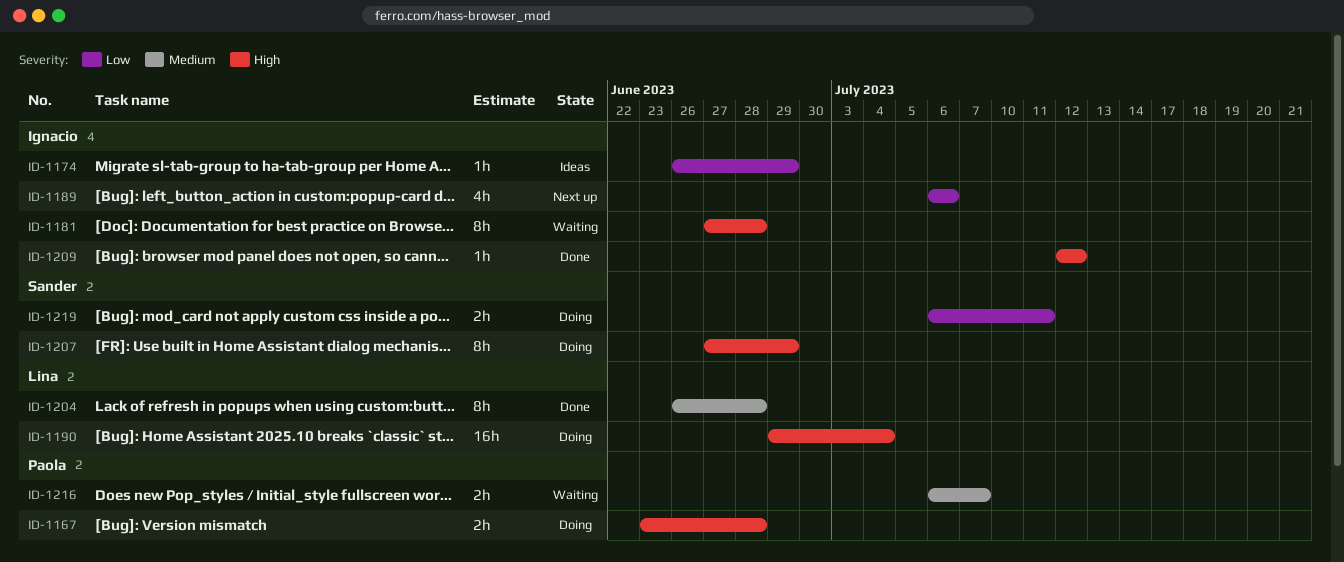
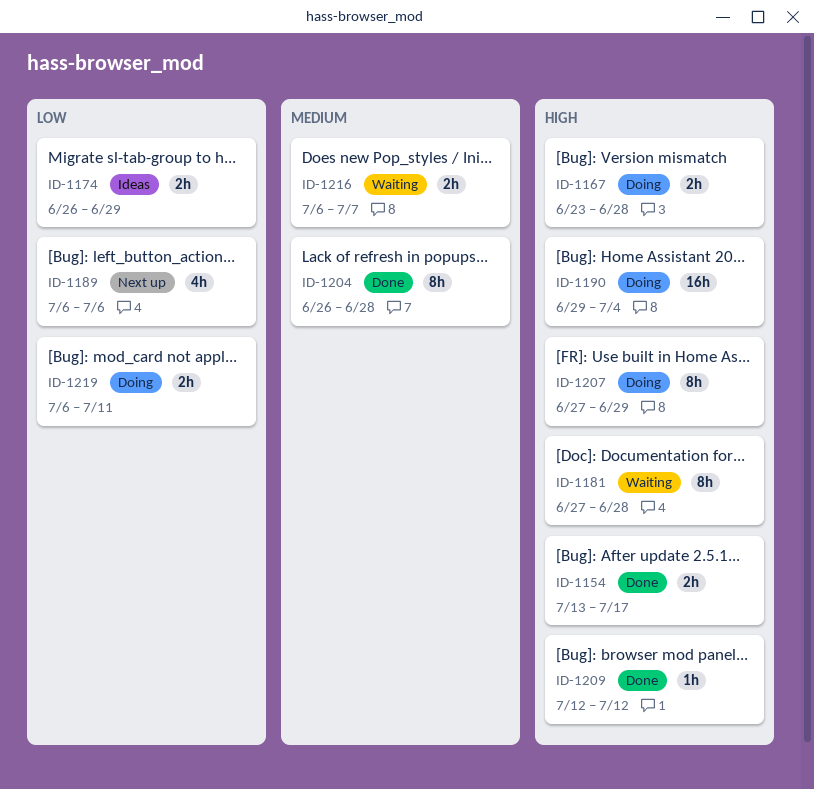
ID-1154: none -> present
ID-1174, estimate: 1h -> 2h

